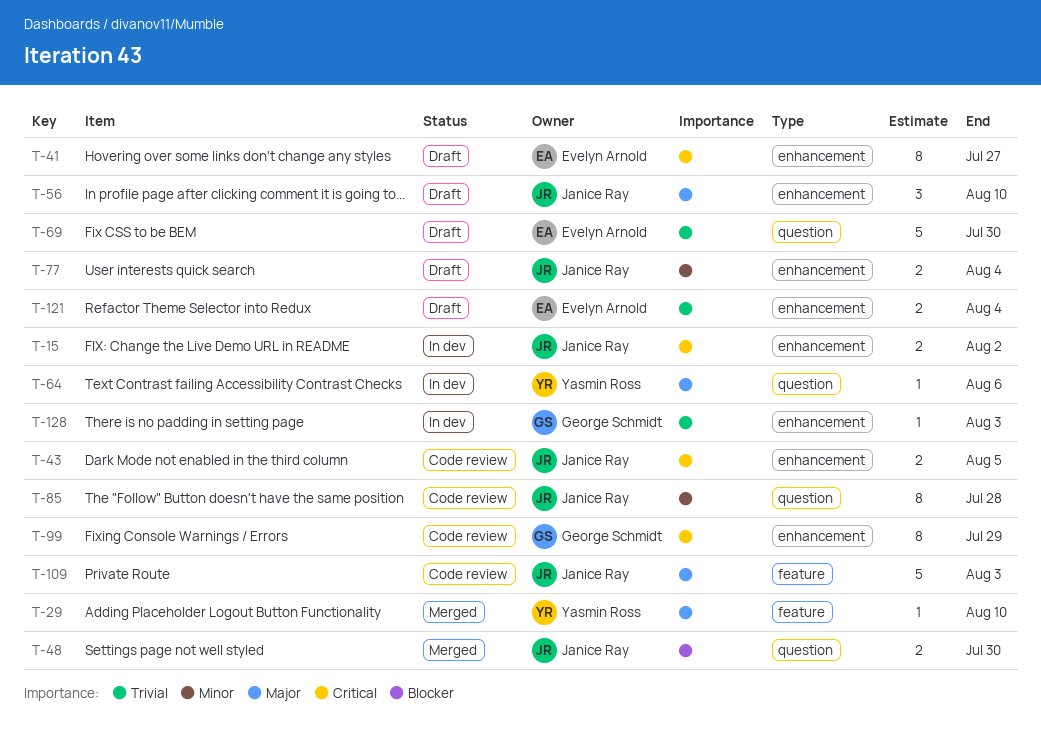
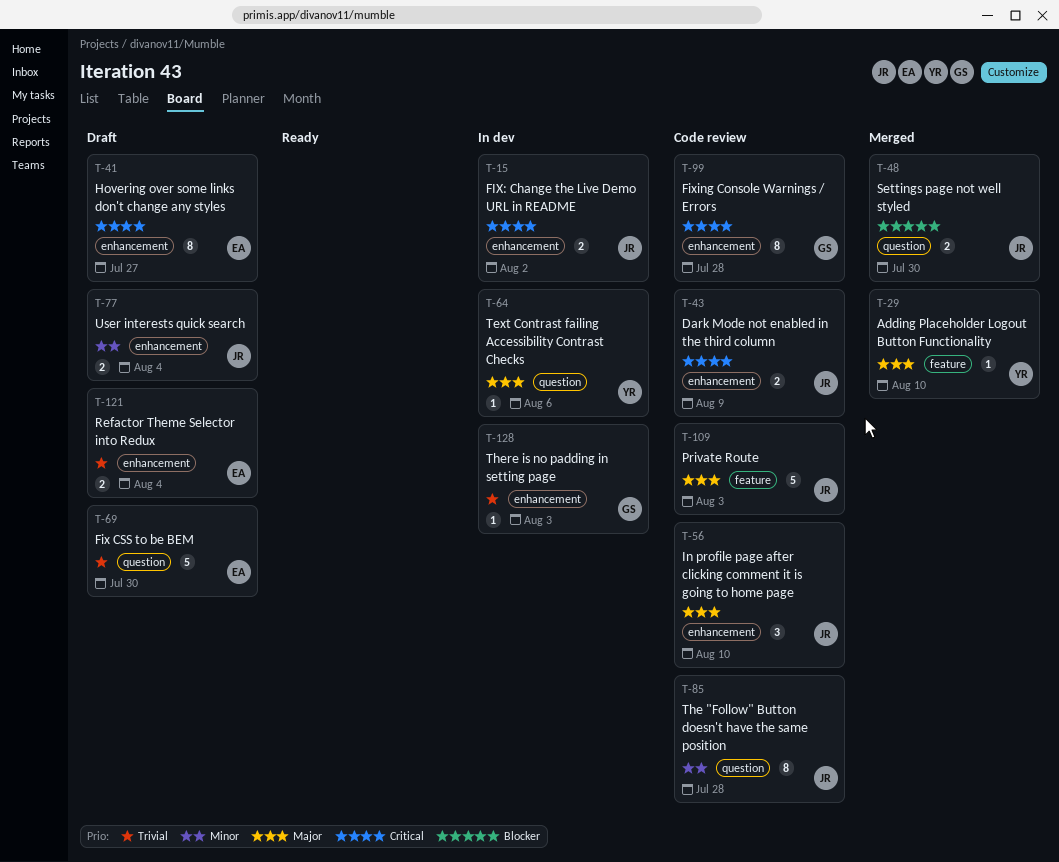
T-43, due: Aug 5 -> Aug 9
T-56, status: Draft -> Code review
T-99, due: Jul 29 -> Jul 28

